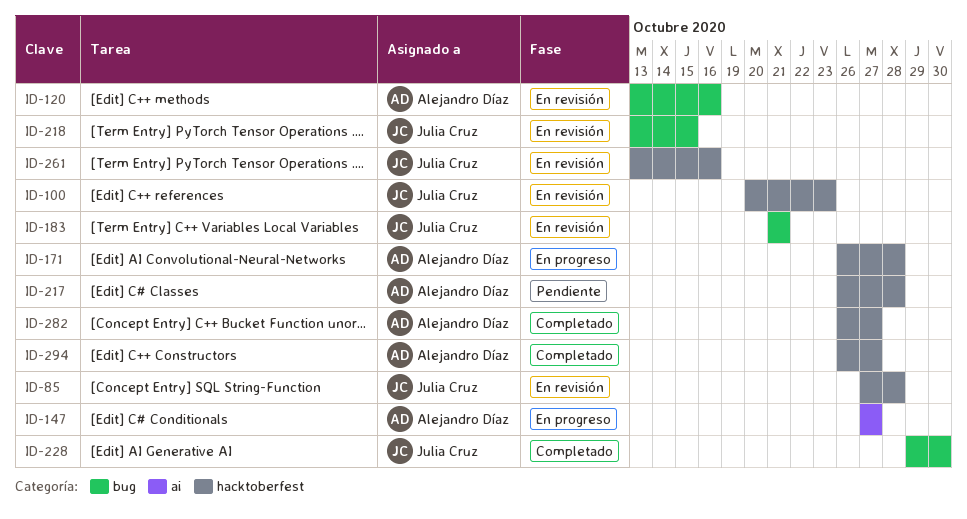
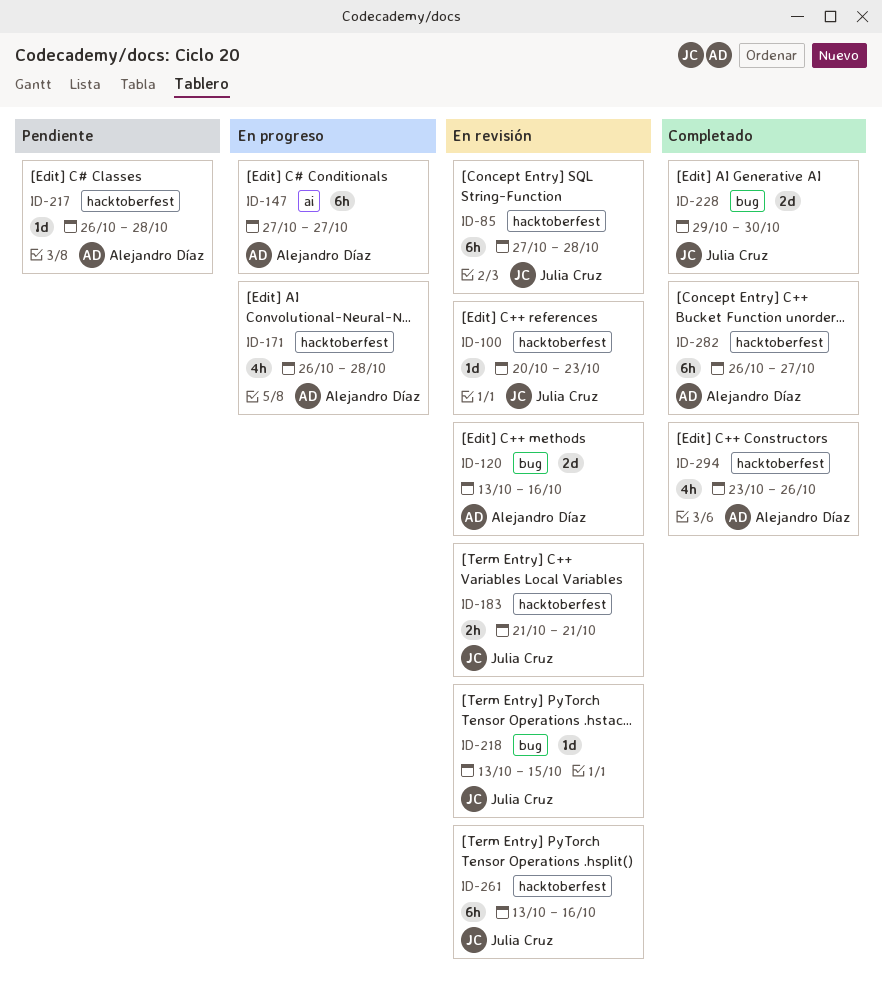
ID-183, label: bug -> hacktoberfest
ID-294, start: Oct 26 -> Oct 23
ID-294, due: Oct 27 -> Oct 26

